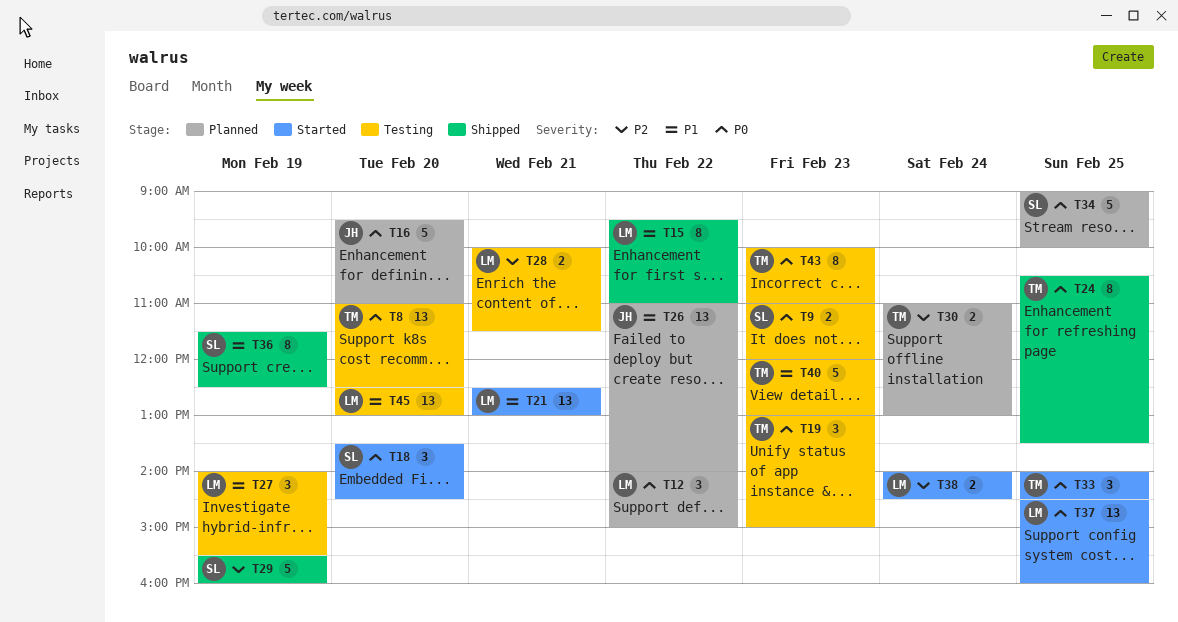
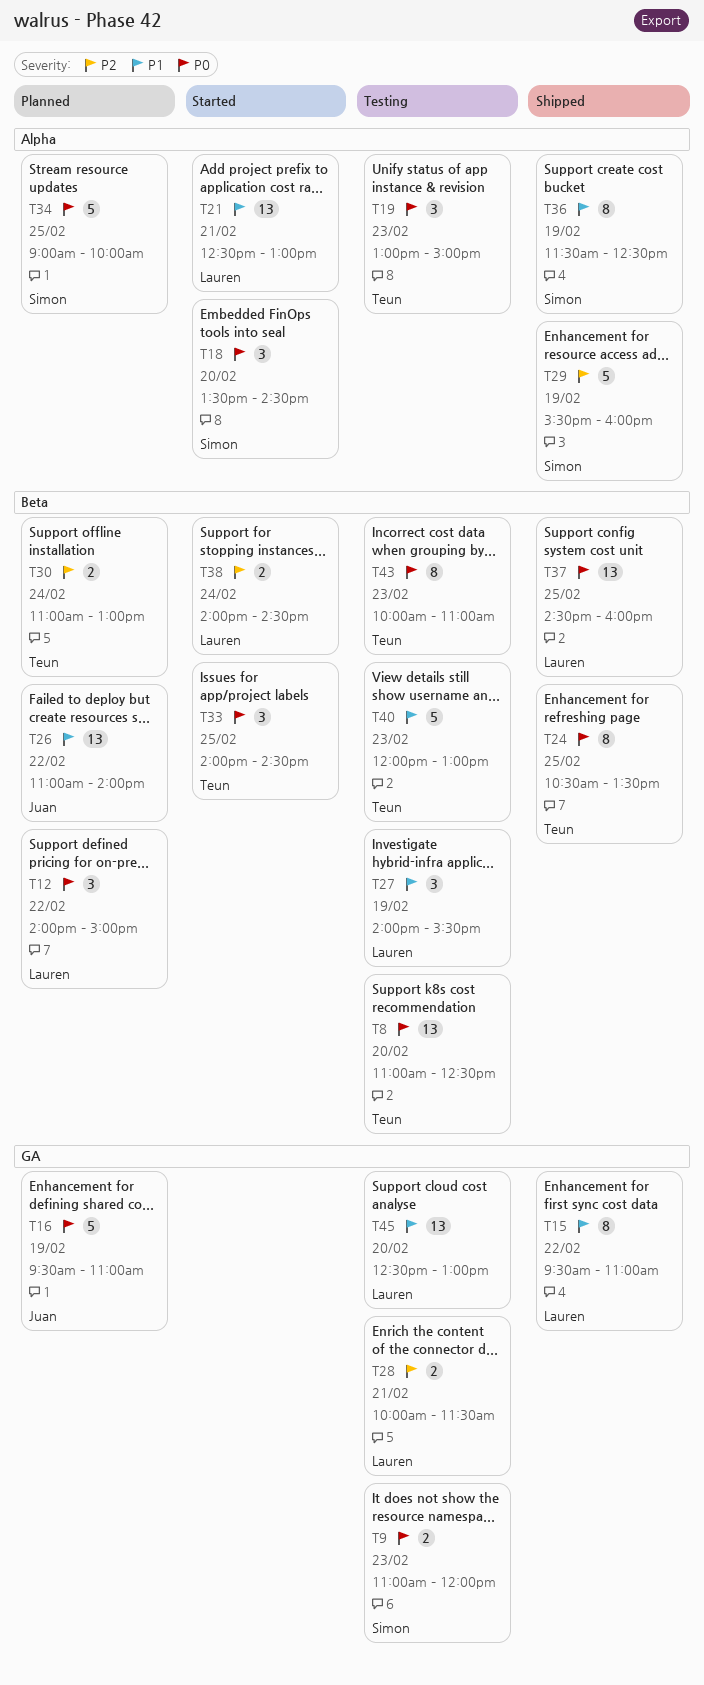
T16, day: Feb 20 -> Feb 19
T37, status: Started -> Shipped

